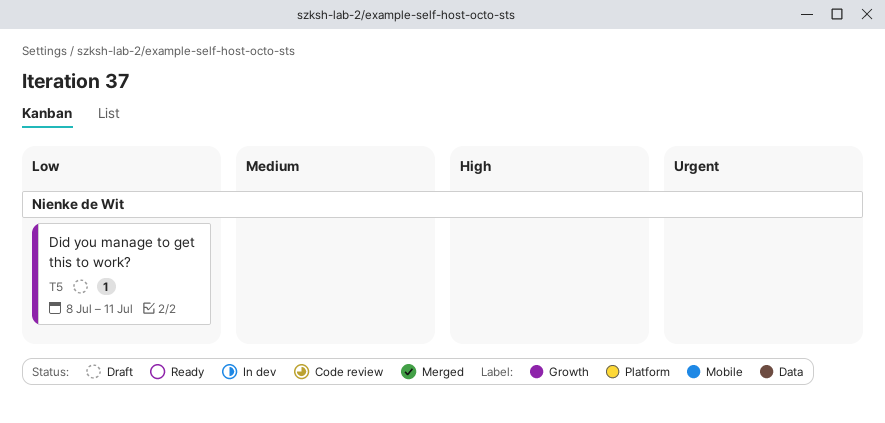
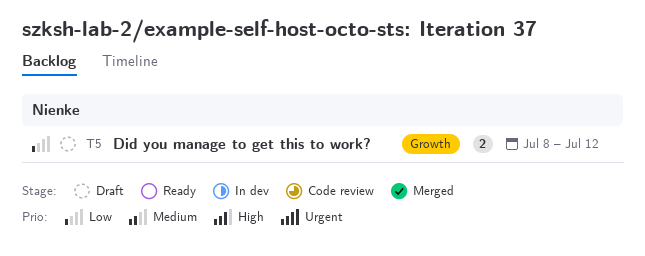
T5, estimate: 1 -> 2
T5, due: Jul 11 -> Jul 12

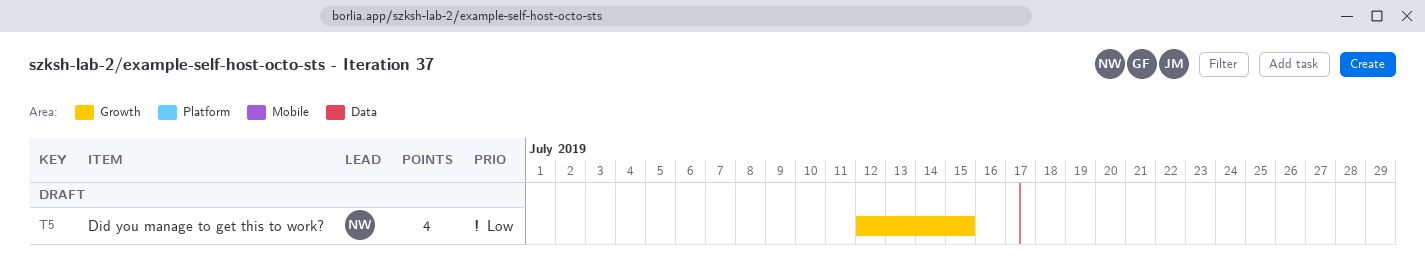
T5, estimate: 2 -> 4
T5, start: Jul 8 -> Jul 12
T5, due: Jul 12 -> Jul 15

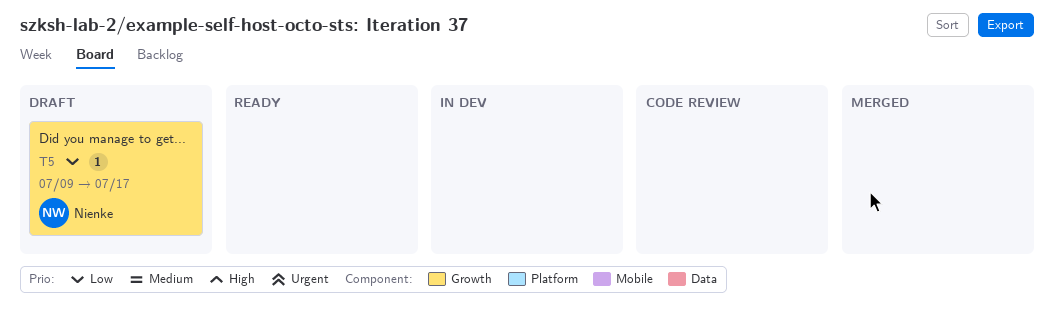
T5, estimate: 4 -> 1
T5, start: Jul 12 -> Jul 9
T5, due: Jul 15 -> Jul 17

